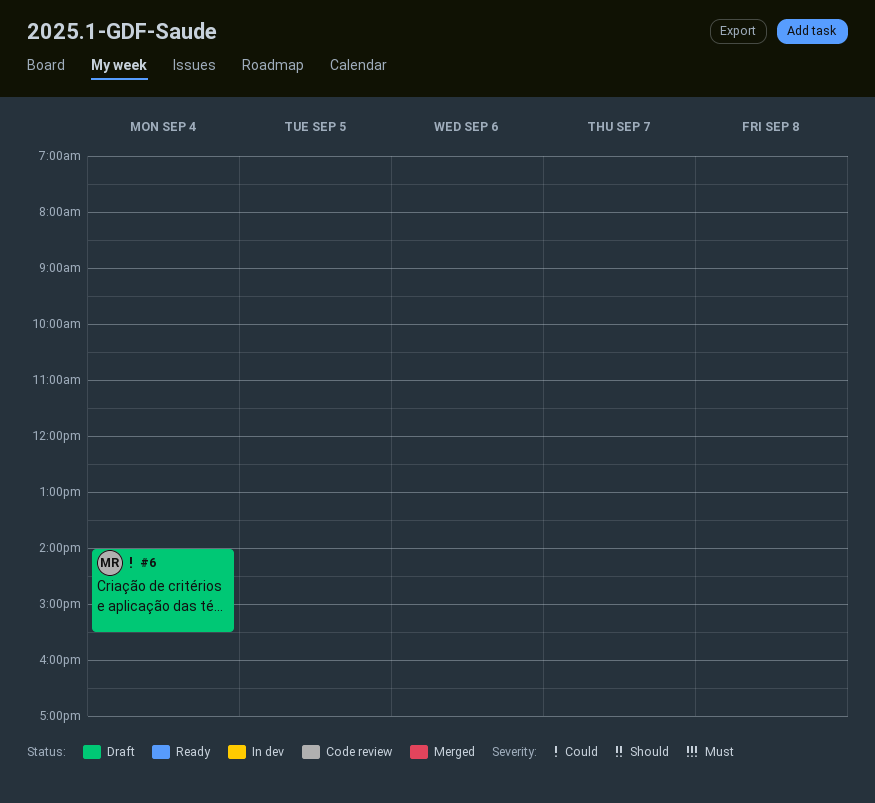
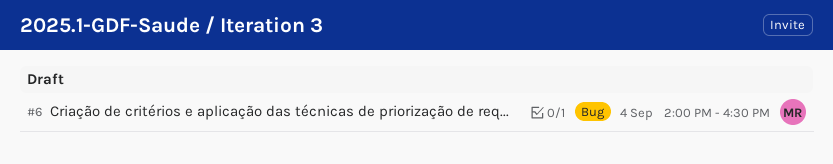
#6, ends: 15:30 -> 16:30

